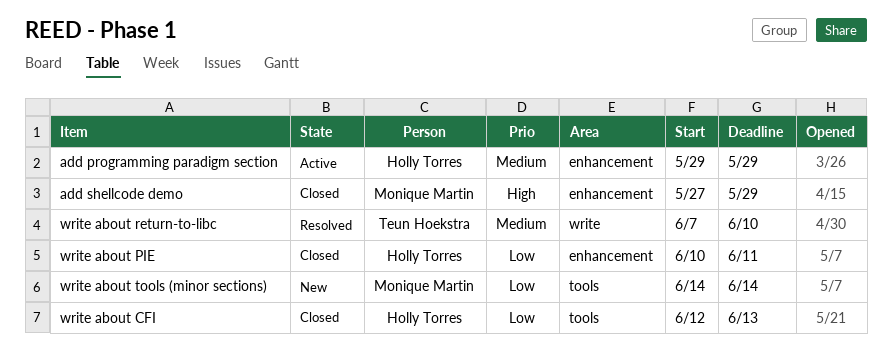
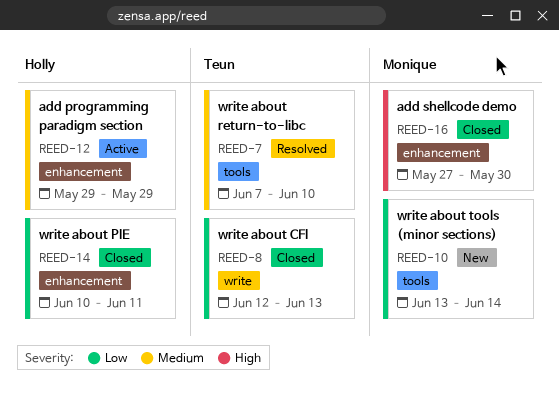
add shellcode demo, due: May 29 -> May 30
write about CFI, owner: Holly Torres -> Teun Hoekstra
write about CFI, label: tools -> write
write about return-to-libc, label: write -> tools
write about tools (minor sections), start: Jun 14 -> Jun 13

